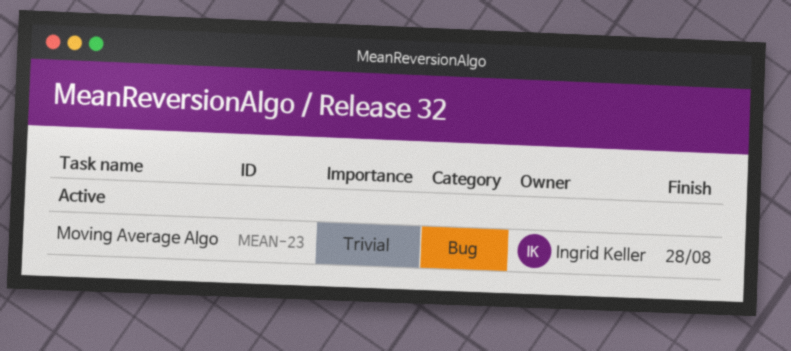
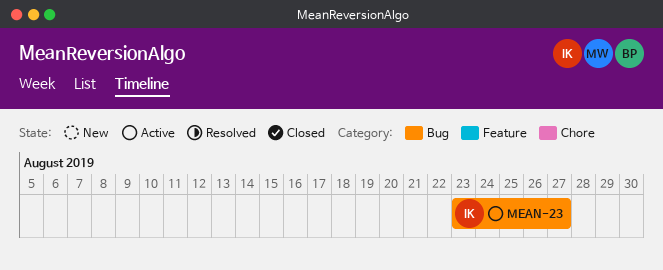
MEAN-23, due: Aug 28 -> Aug 27

